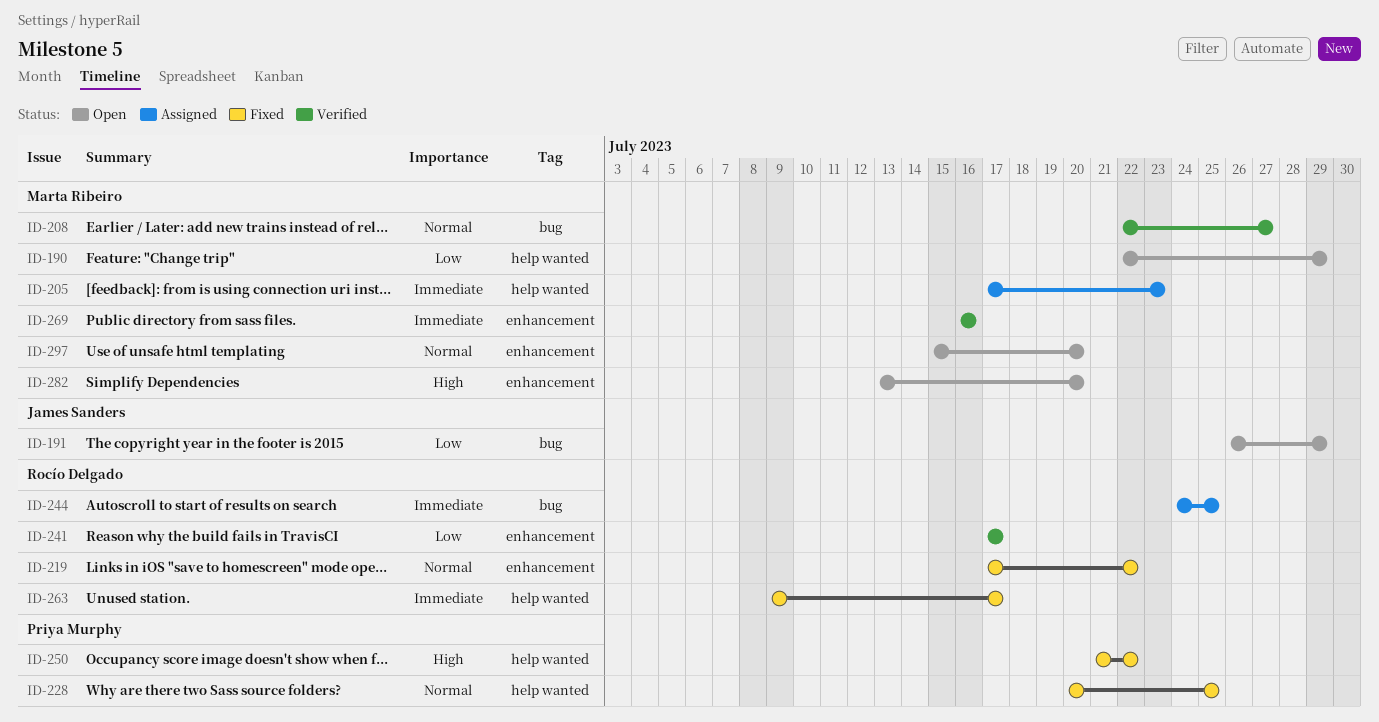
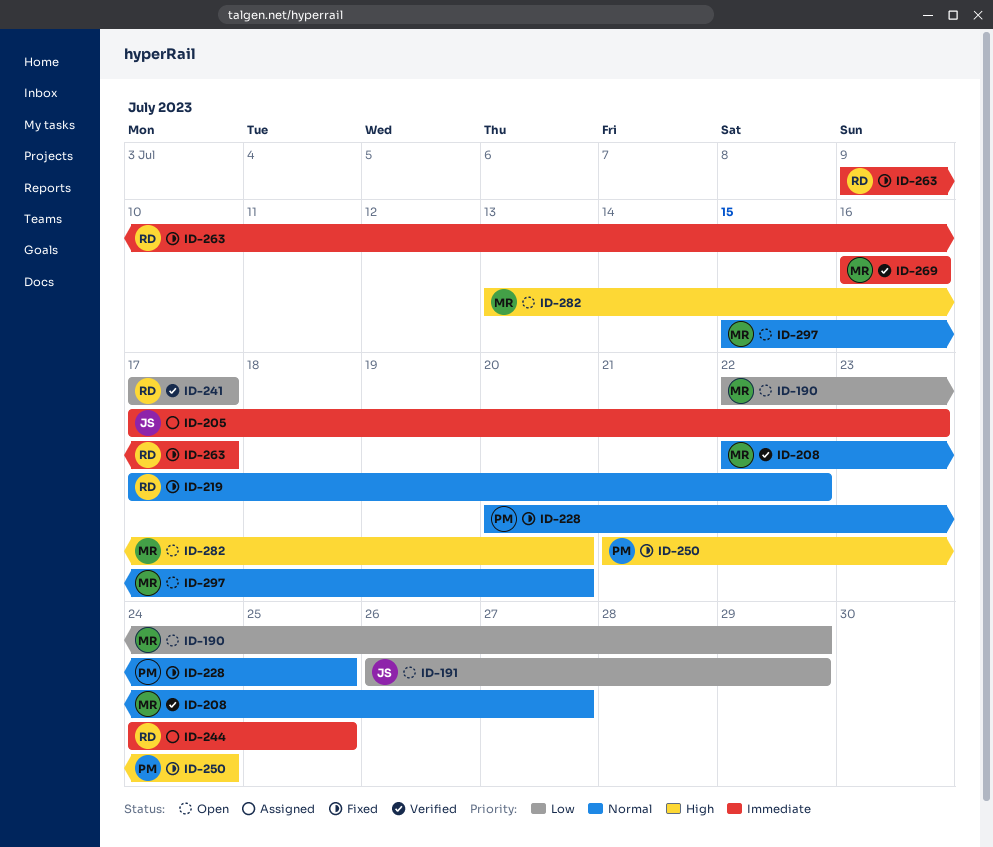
ID-205, owner: Marta Ribeiro -> James Sanders
ID-250, due: Jul 22 -> Jul 24

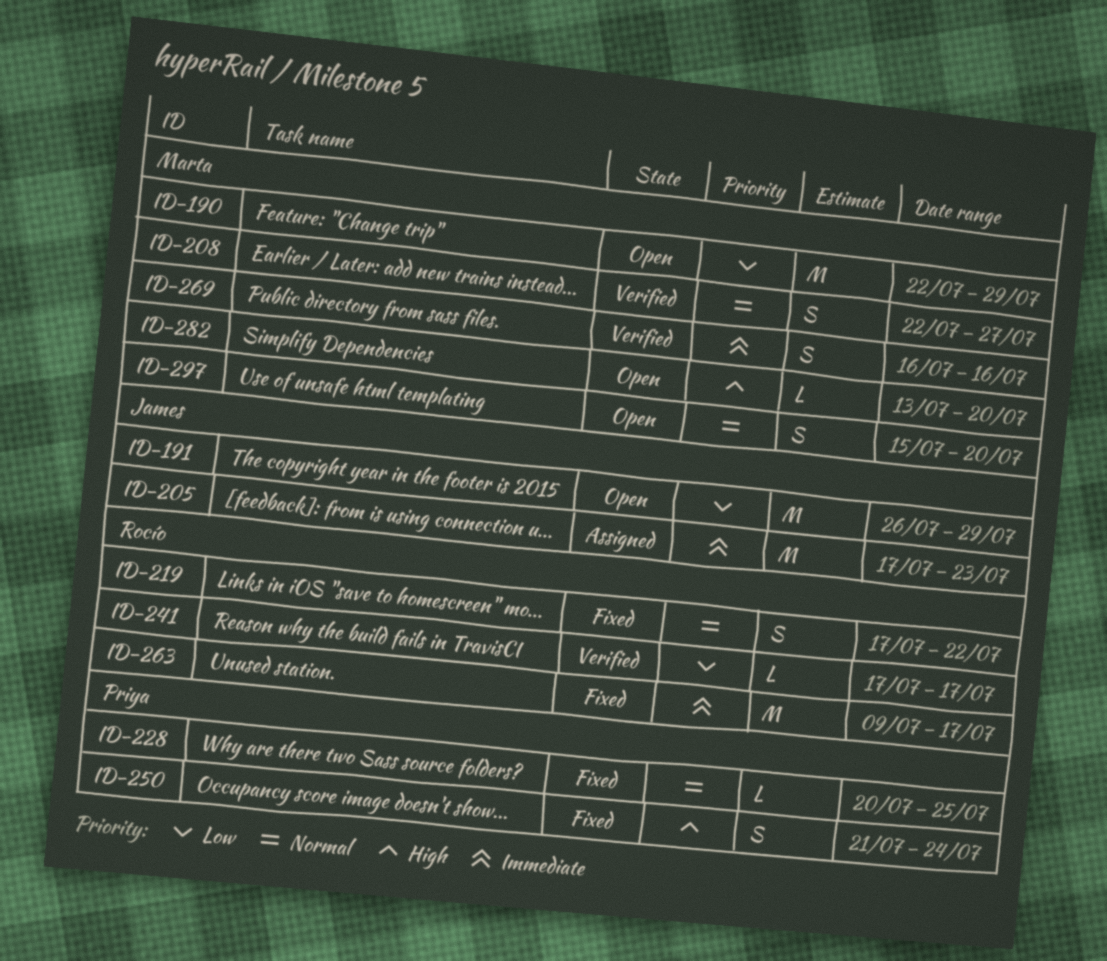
ID-244: present -> none

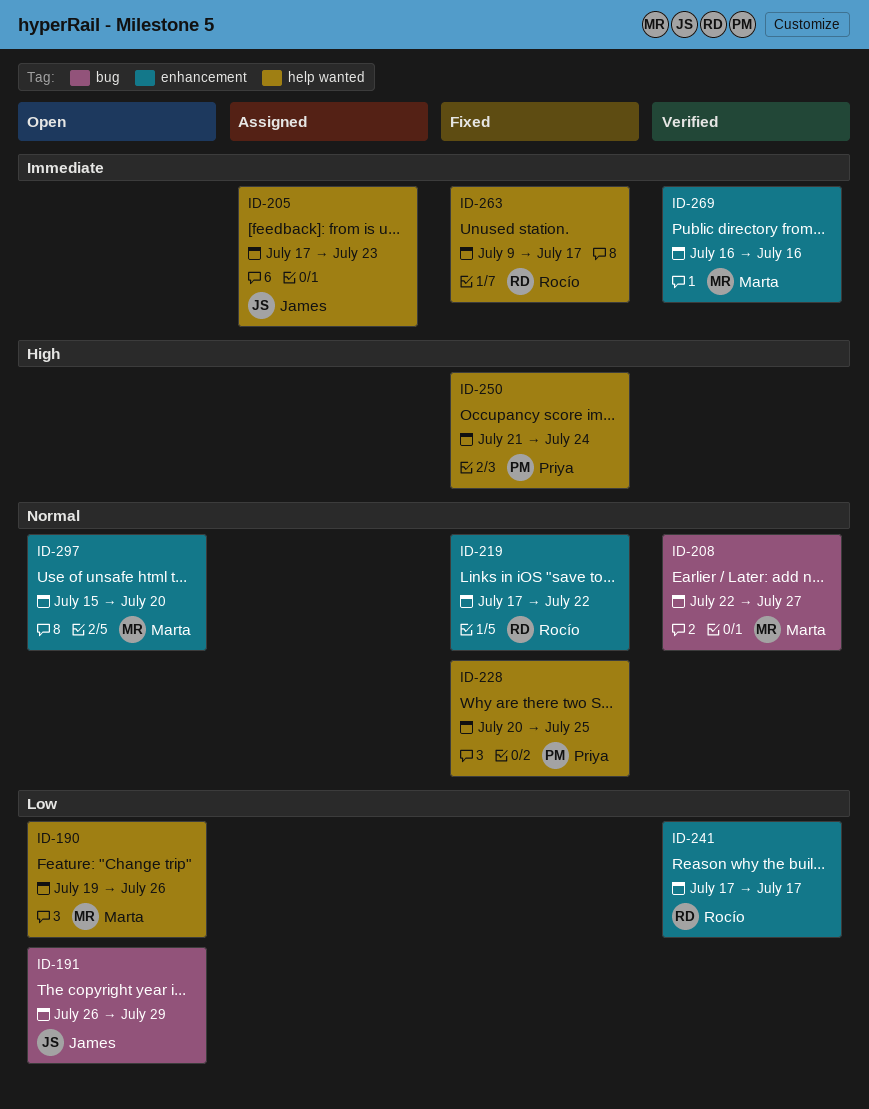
ID-190, start: Jul 22 -> Jul 19
ID-190, due: Jul 29 -> Jul 26
ID-282: present -> none

